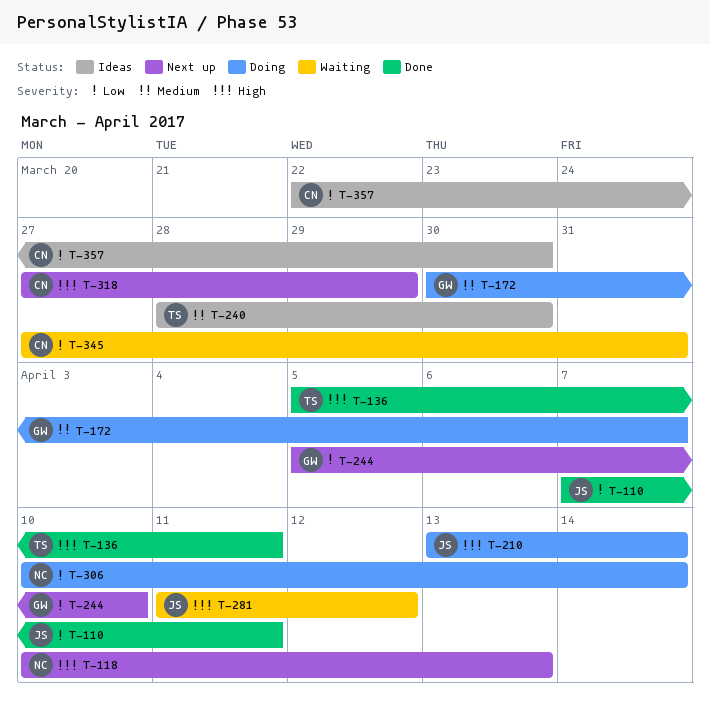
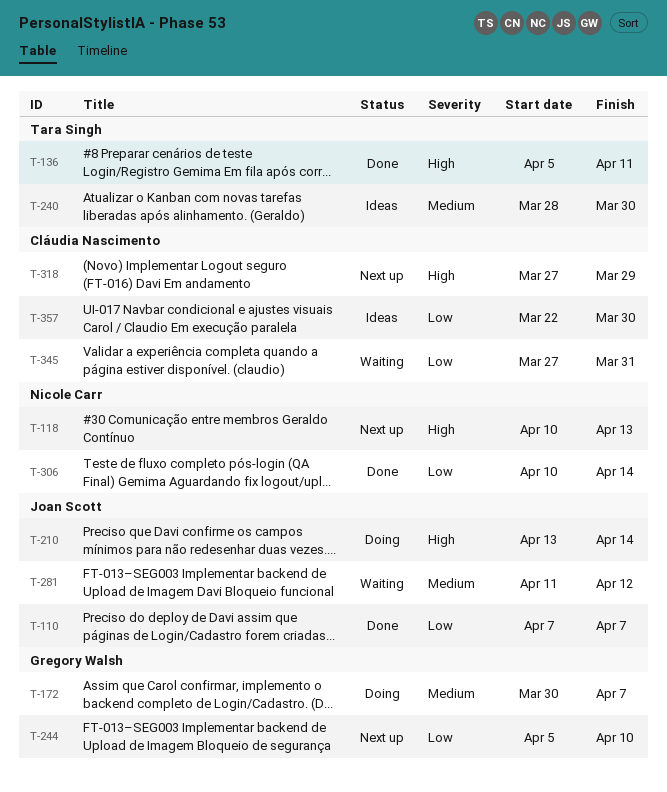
T-110, due: Apr 11 -> Apr 7
T-281, priority: High -> Medium
T-306, status: Doing -> Done

